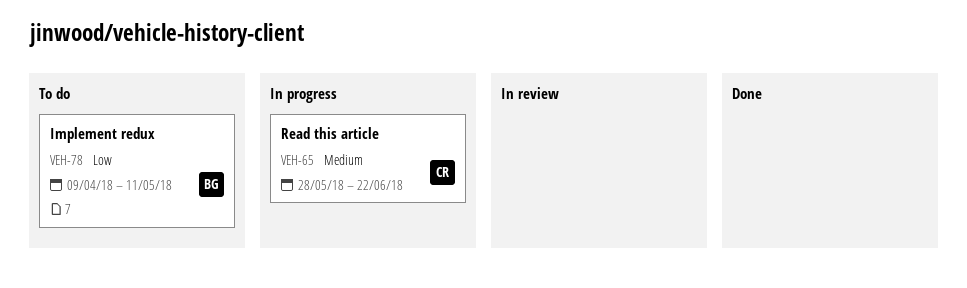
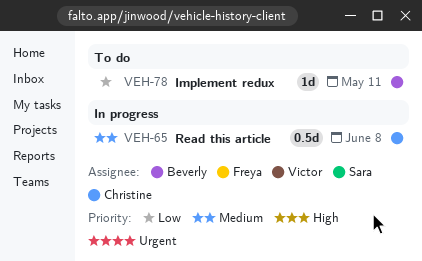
VEH-65, due: Jun 22 -> Jun 8

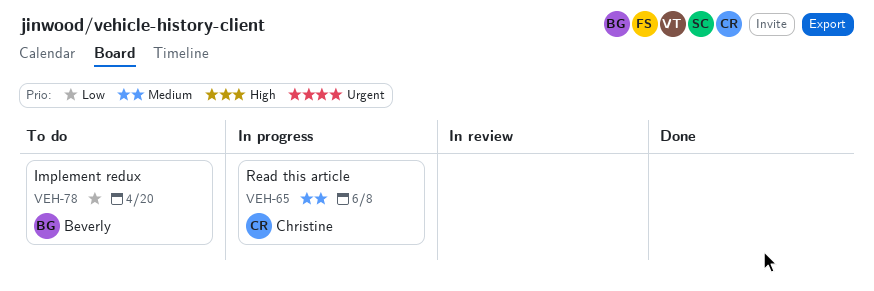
VEH-78, due: May 11 -> Apr 20

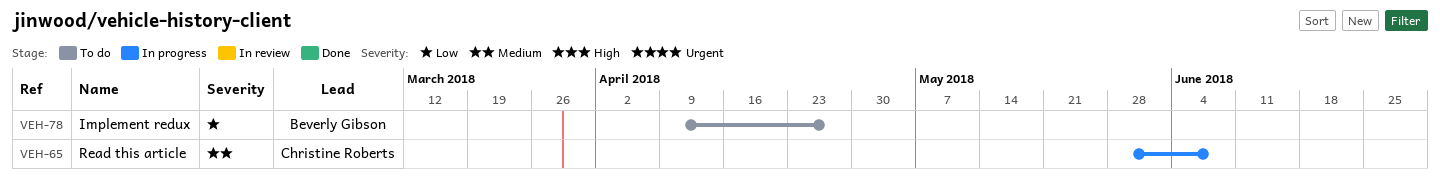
VEH-78, due: Apr 20 -> Apr 27

